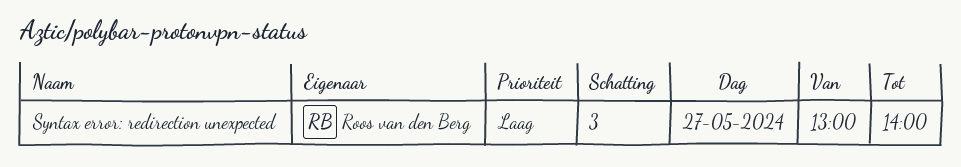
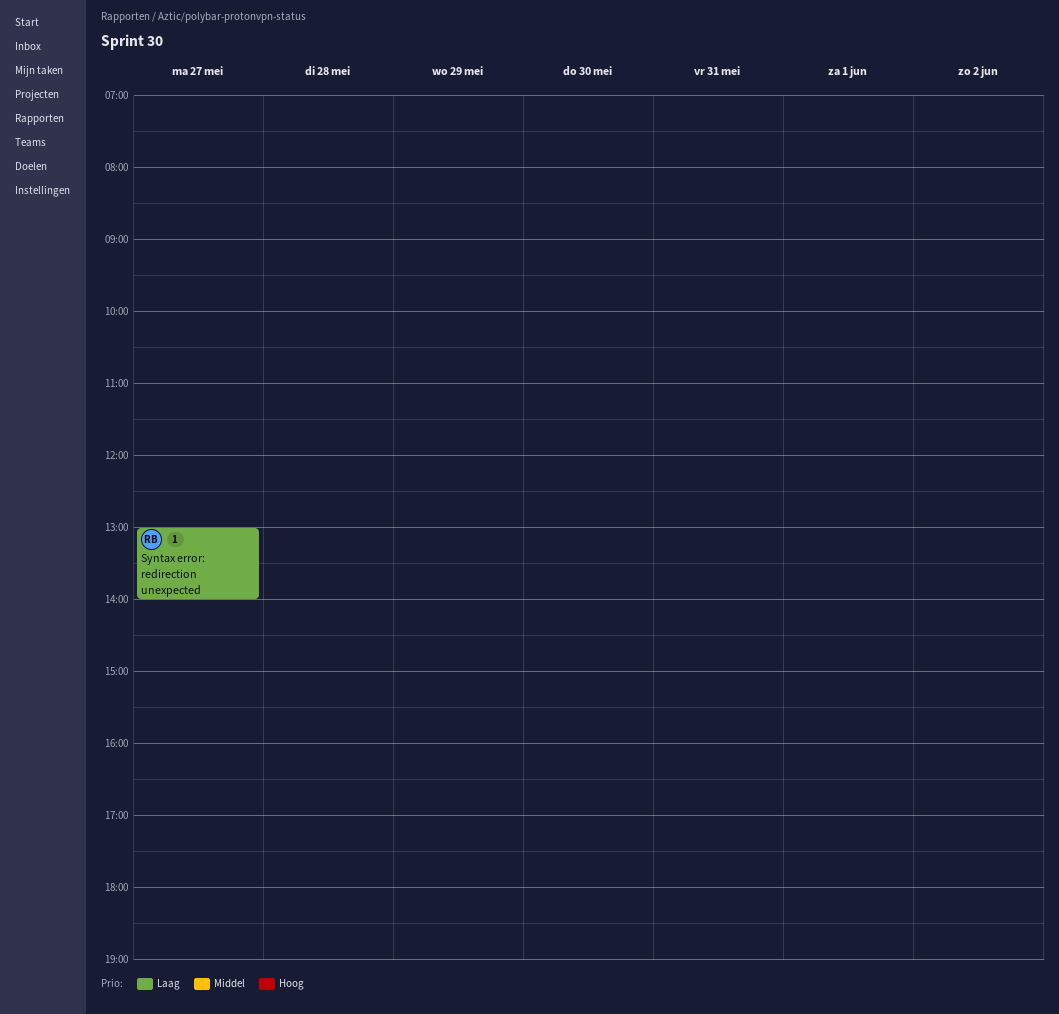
Syntax error: redirection unexpected, estimate: 3 -> 1

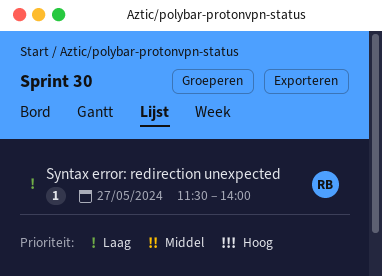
Syntax error: redirection unexpected, begins: 13:00 -> 11:30

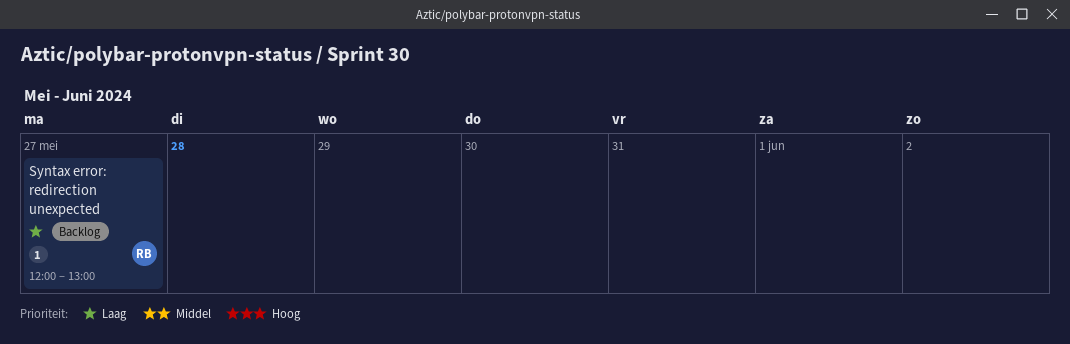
Syntax error: redirection unexpected, begins: 11:30 -> 12:00
Syntax error: redirection unexpected, ends: 14:00 -> 13:00

